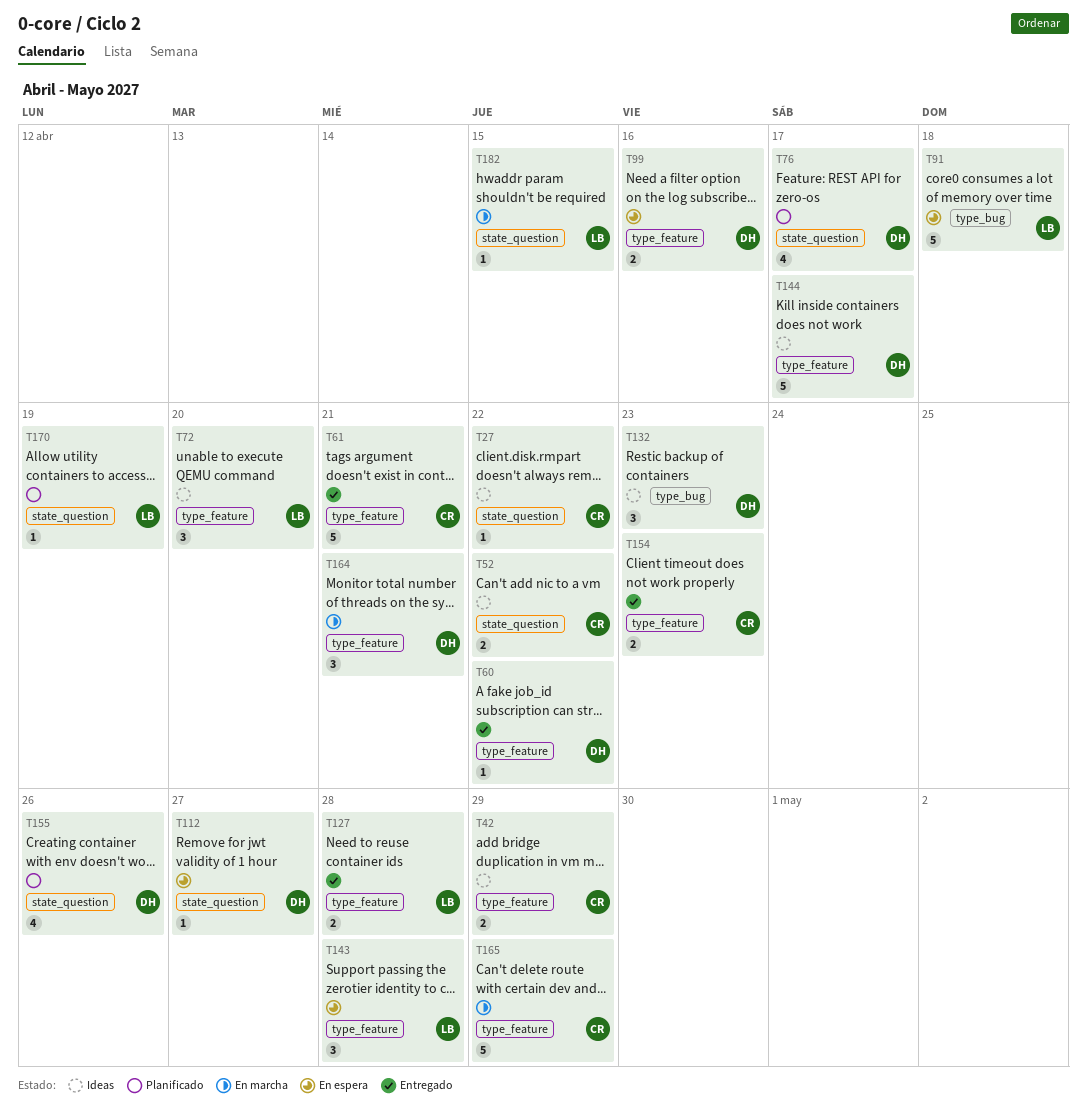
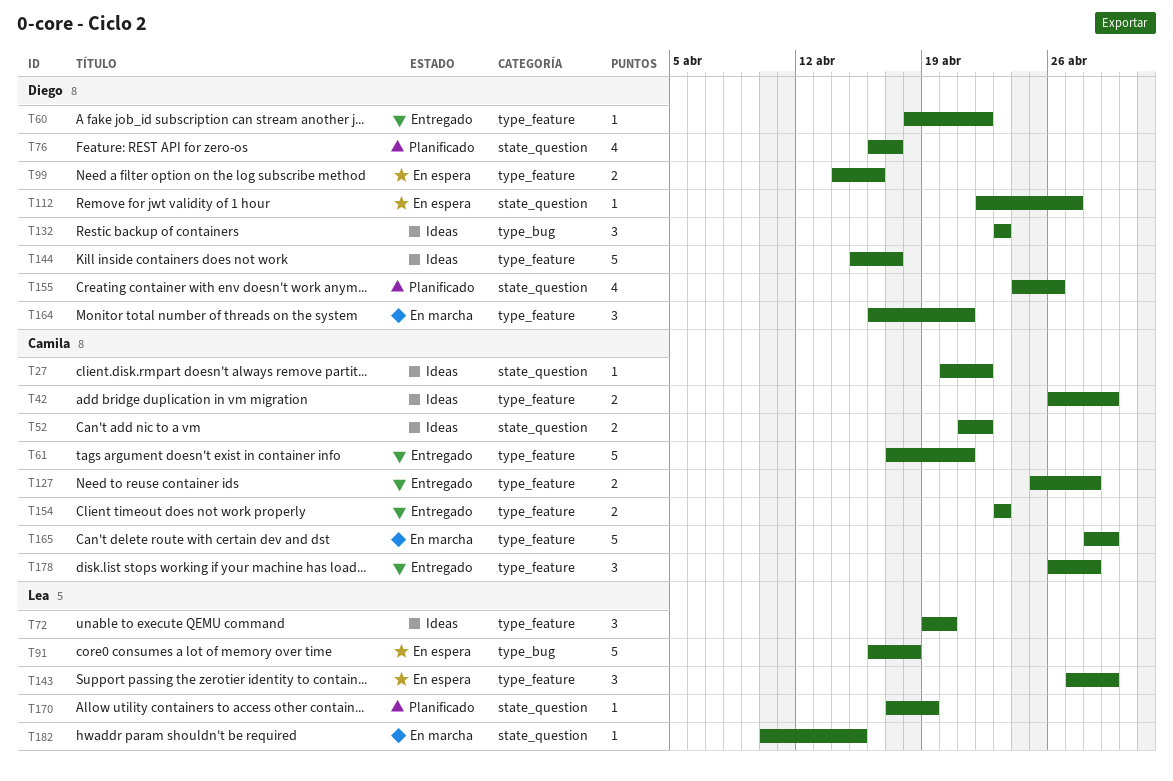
T127, owner: Lea -> Camila
T143, due: Apr 28 -> Apr 29
T178: none -> present

